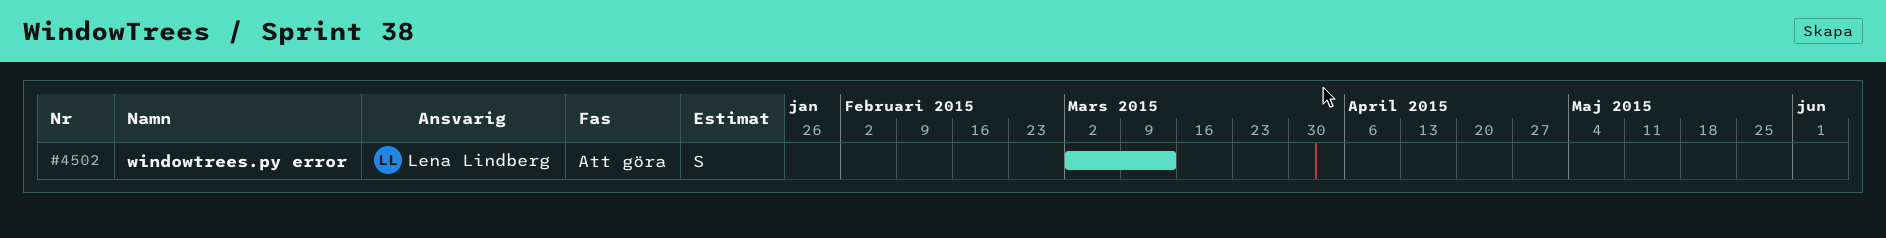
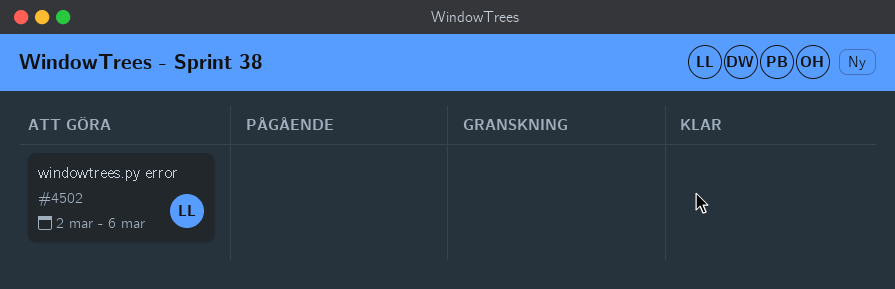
#4502, due: Mar 13 -> Mar 6

